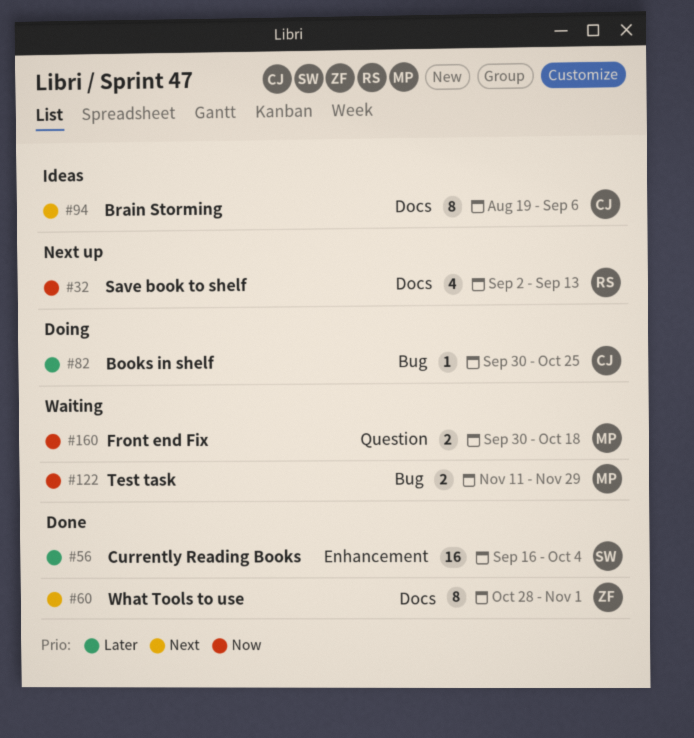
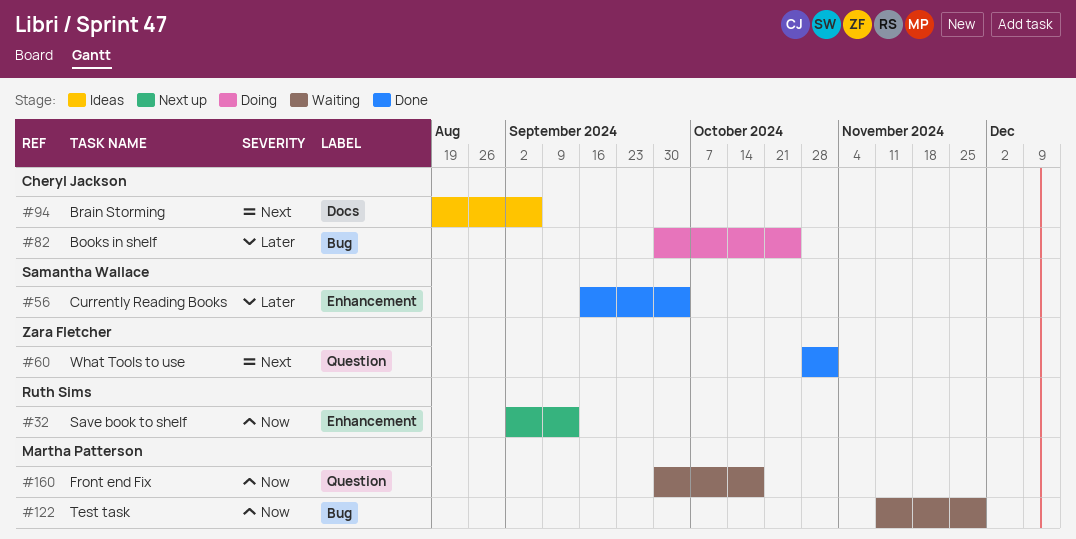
#32, label: Docs -> Enhancement
#60, label: Docs -> Question

